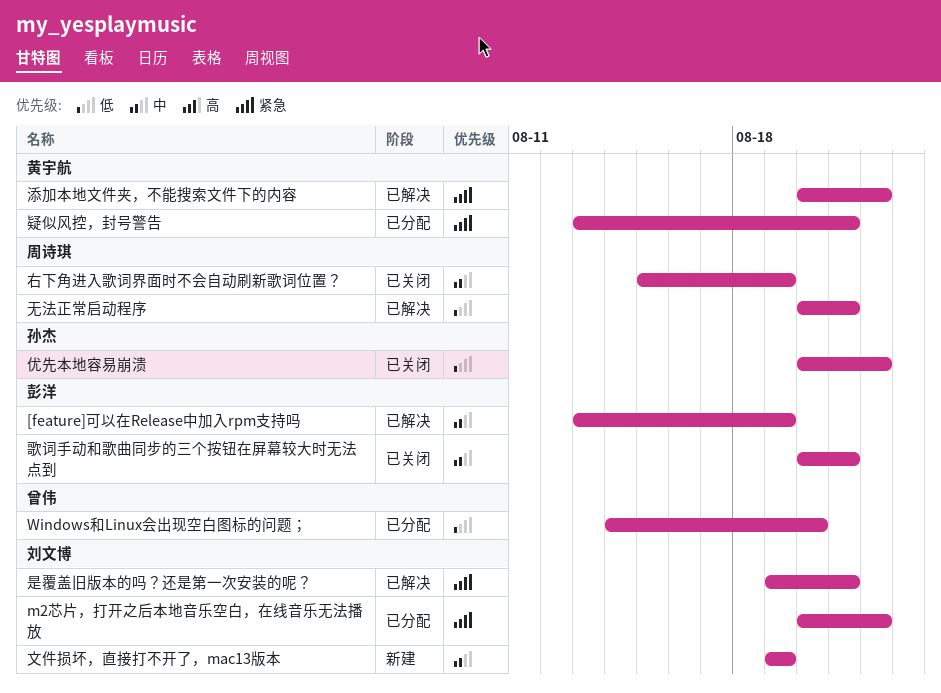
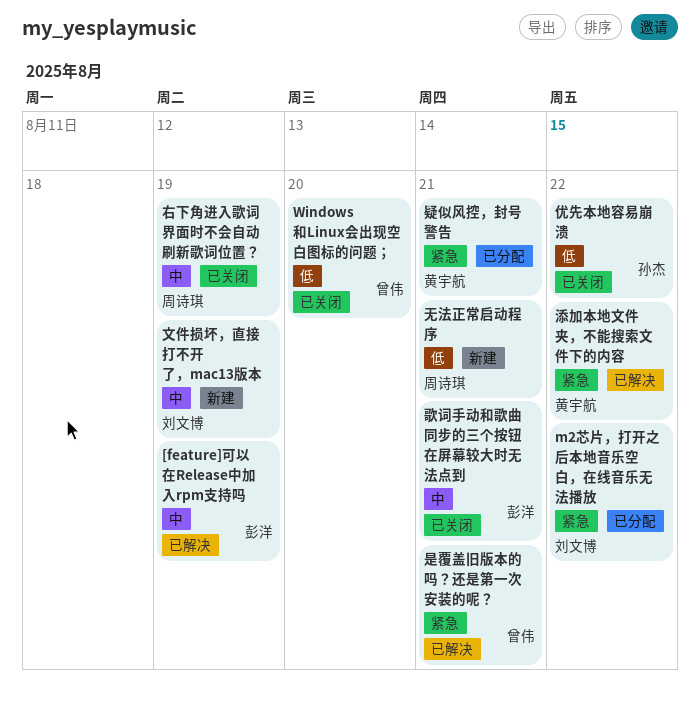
Windows和Linux会出现空白图标的问题；, status: 已分配 -> 已关闭
无法正常启动程序, status: 已解决 -> 新建
是覆盖旧版本的吗？还是第一次安装的呢？, owner: 刘文博 -> 曾伟

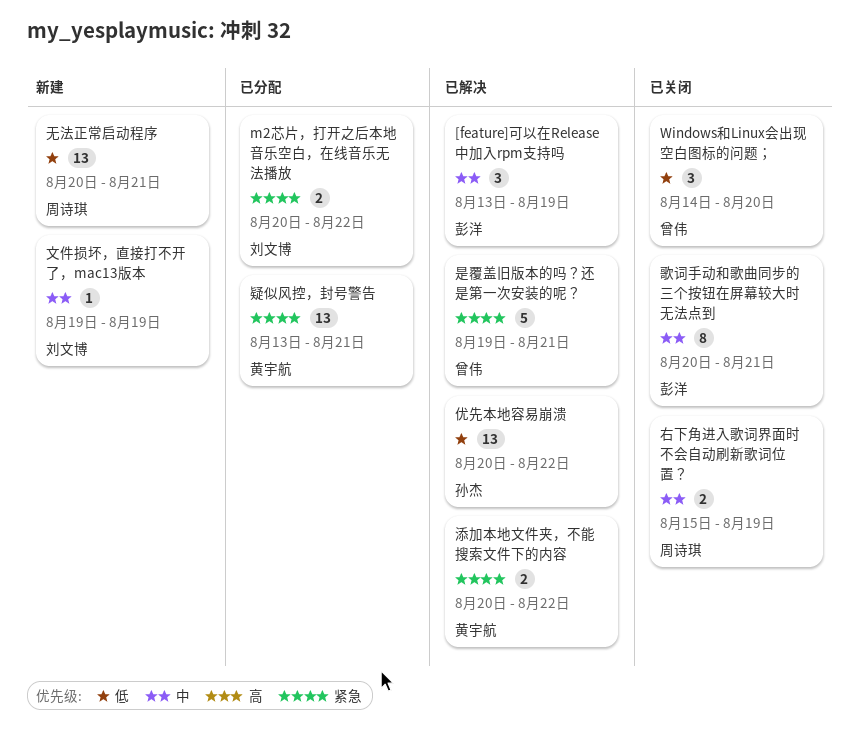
优先本地容易崩溃, status: 已关闭 -> 已解决

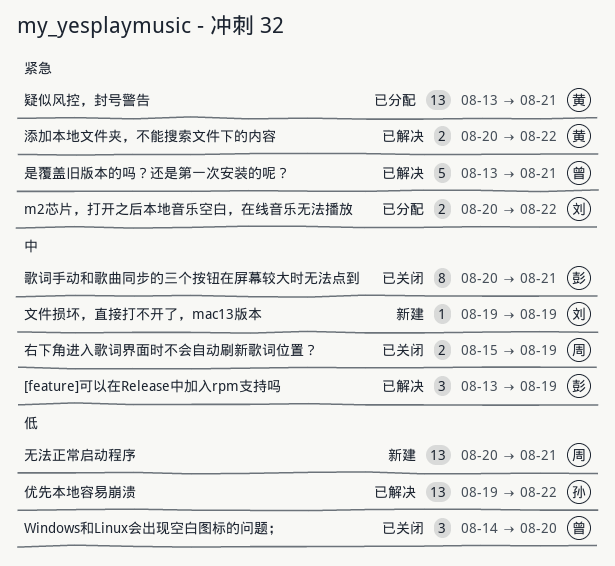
优先本地容易崩溃, start: Aug 20 -> Aug 19
是覆盖旧版本的吗？还是第一次安装的呢？, start: Aug 19 -> Aug 13

